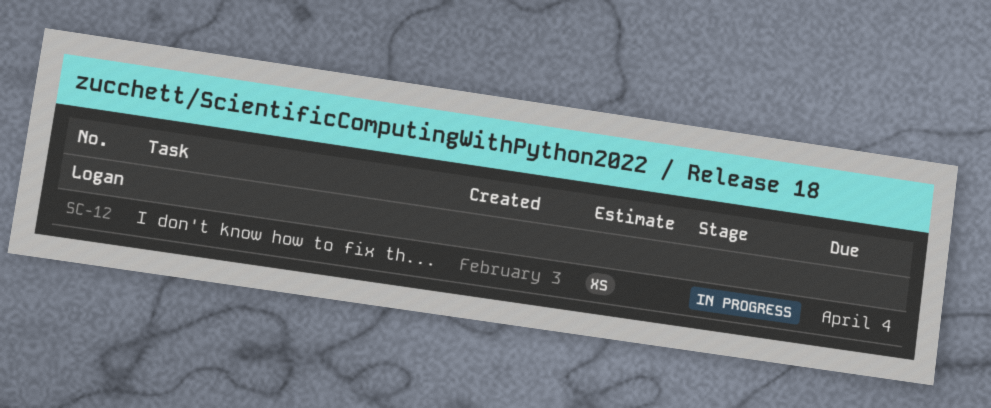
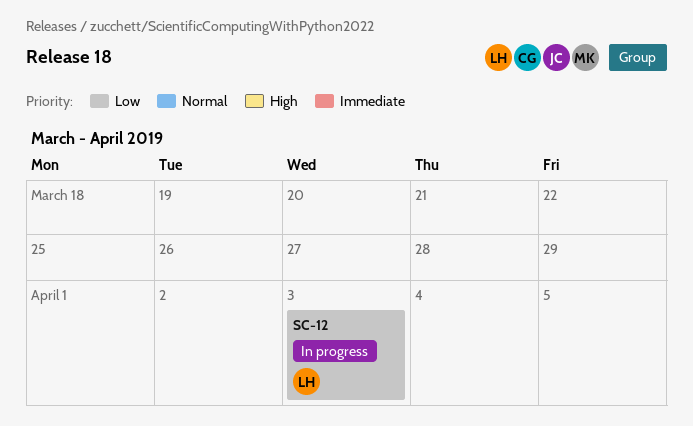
SC-12, due: Apr 4 -> Apr 3

